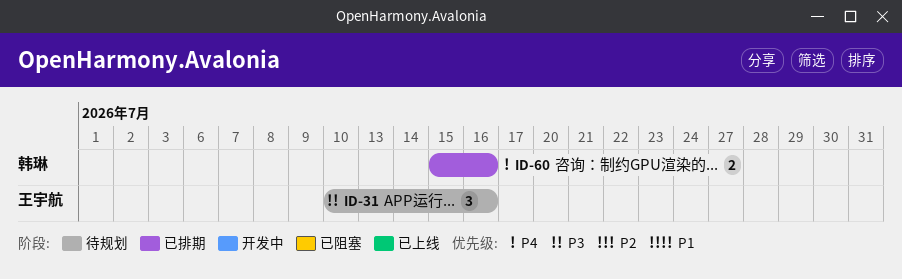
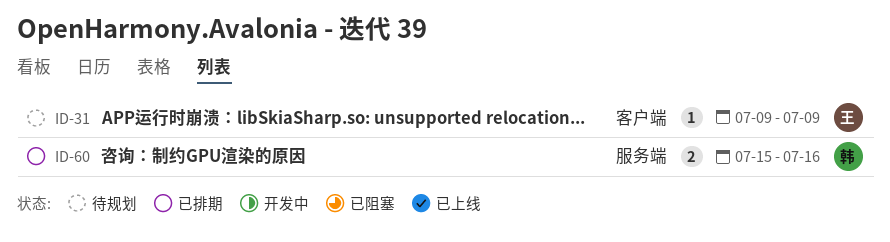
ID-31, estimate: 3 -> 1
ID-31, start: Jul 10 -> Jul 9
ID-31, due: Jul 16 -> Jul 9

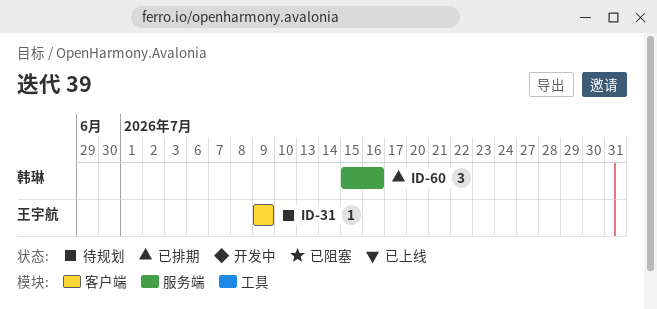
ID-60, estimate: 2 -> 3

